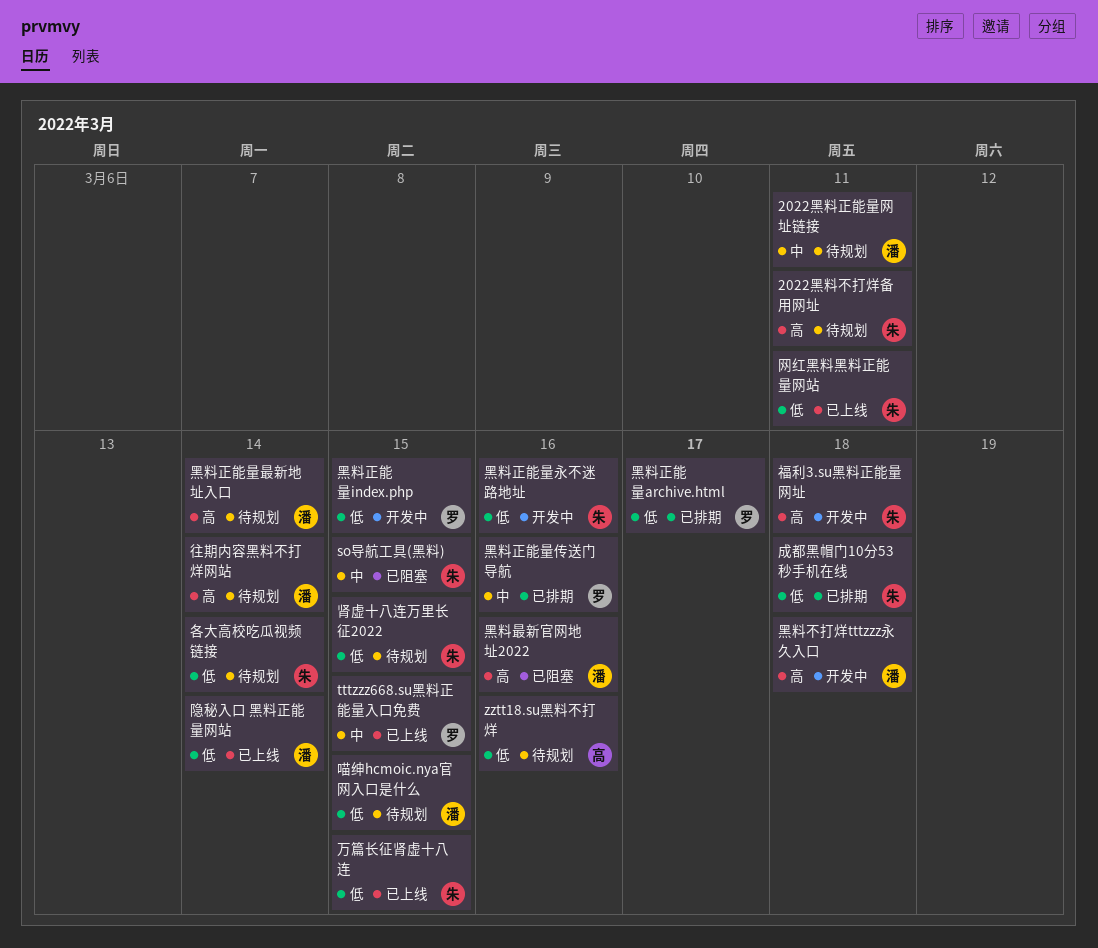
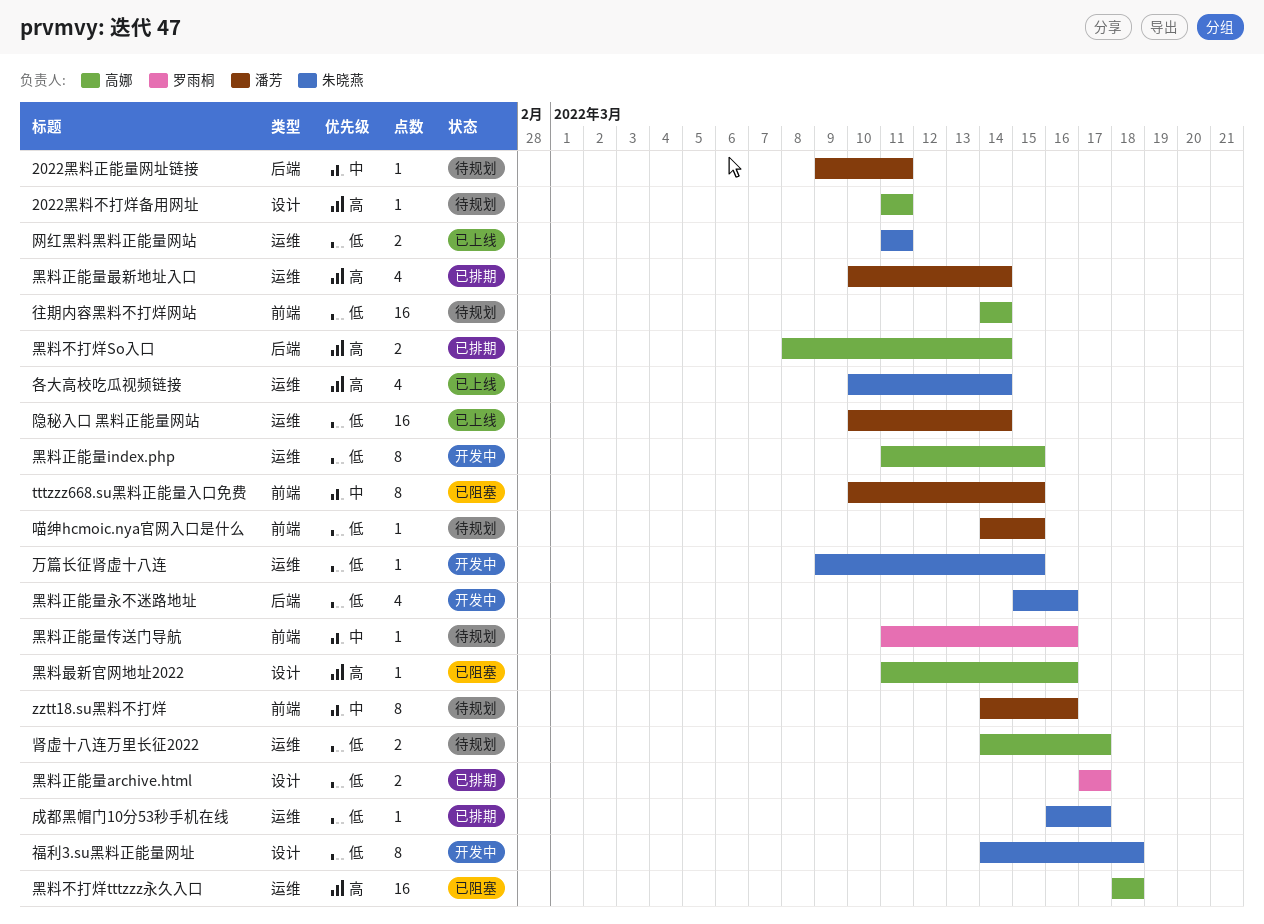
2022黑料不打烊备用网址, owner: 朱晓燕 -> 高娜
so导航工具(黑料): present -> none
tttzzz668.su黑料正能量入口免费, status: 已上线 -> 已阻塞
tttzzz668.su黑料正能量入口免费, owner: 罗雨桐 -> 潘芳
zztt18.su黑料不打烊, owner: 高娜 -> 潘芳
zztt18.su黑料不打烊, priority: 低 -> 中
万篇长征肾虚十八连, status: 已上线 -> 开发中
各大高校吃瓜视频链接, status: 待规划 -> 已上线
各大高校吃瓜视频链接, priority: 低 -> 高
往期内容黑料不打烊网站, owner: 潘芳 -> 高娜
往期内容黑料不打烊网站, priority: 高 -> 低
成都黑帽门10分53秒手机在线, due: Mar 18 -> Mar 17
福利3.su黑料正能量网址, priority: 高 -> 低
肾虚十八连万里长征2022, owner: 朱晓燕 -> 高娜
肾虚十八连万里长征2022, due: Mar 15 -> Mar 17
黑料不打烊So入口: none -> present
黑料不打烊tttzzz永久入口, status: 开发中 -> 已阻塞
黑料不打烊tttzzz永久入口, owner: 潘芳 -> 高娜
黑料最新官网地址2022, owner: 潘芳 -> 高娜
黑料正能量index.php, owner: 罗雨桐 -> 高娜
黑料正能量传送门导航, status: 已排期 -> 待规划
黑料正能量最新地址入口, status: 待规划 -> 已排期

